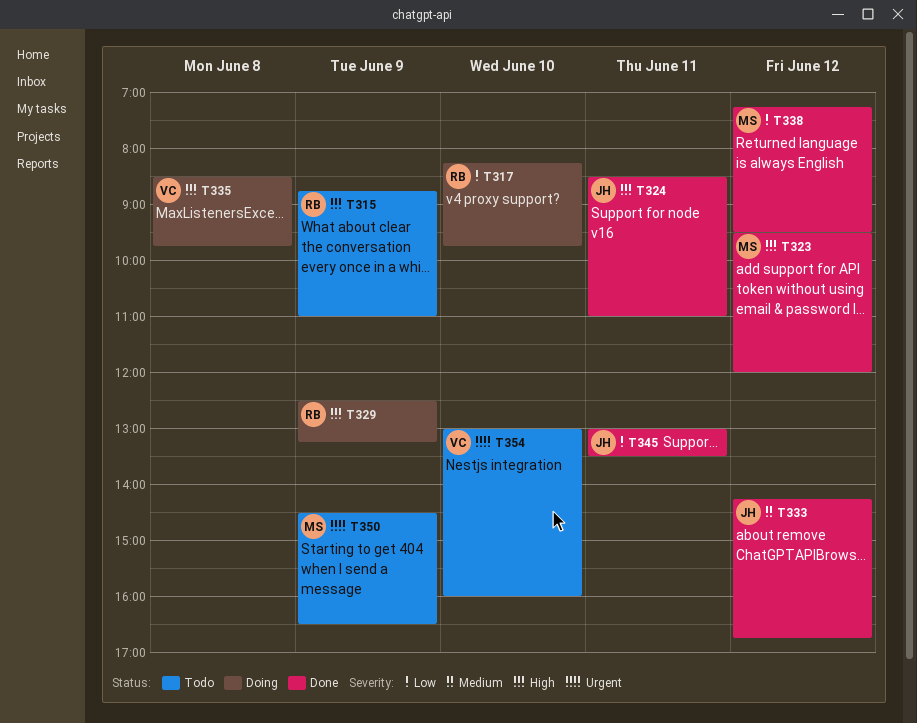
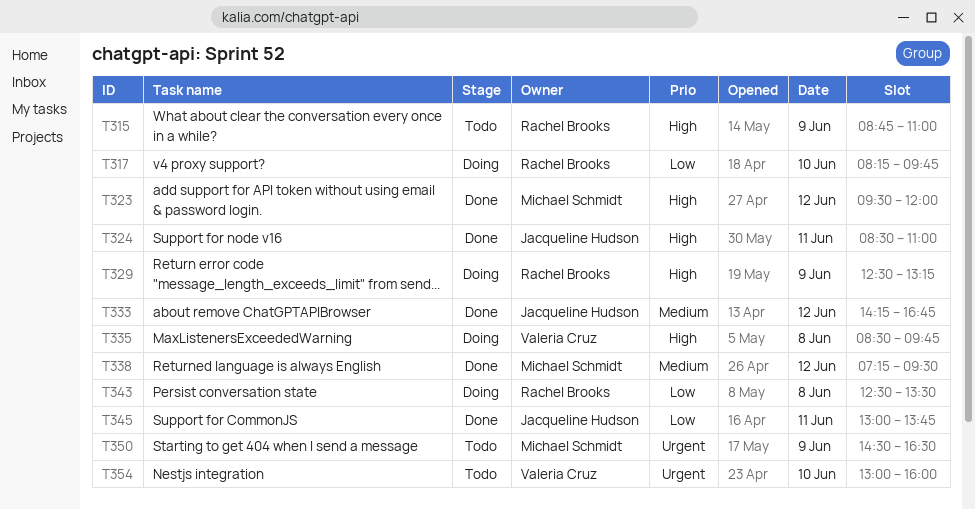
T338, priority: Low -> Medium
T343: none -> present
T345, ends: 13:30 -> 13:45

